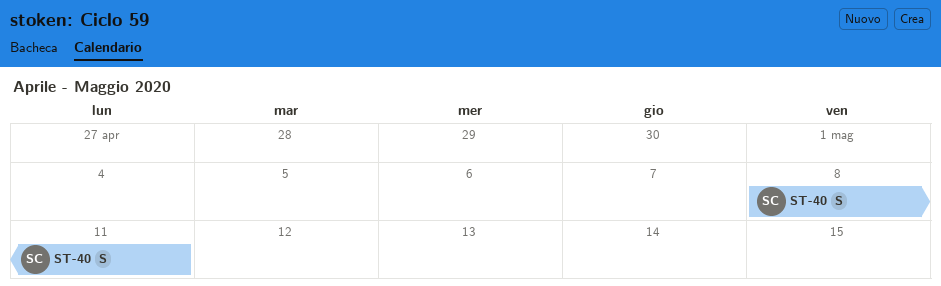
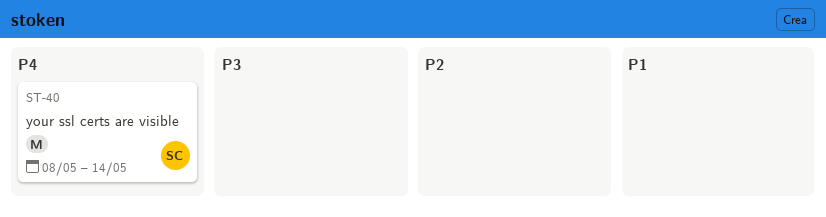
ST-40, estimate: S -> M
ST-40, due: May 11 -> May 14

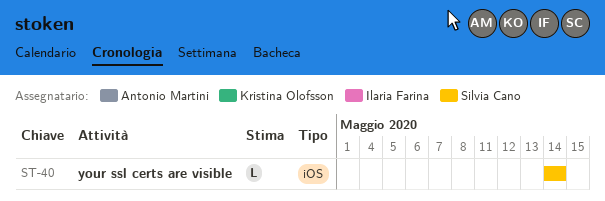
ST-40, estimate: M -> L
ST-40, start: May 8 -> May 14

